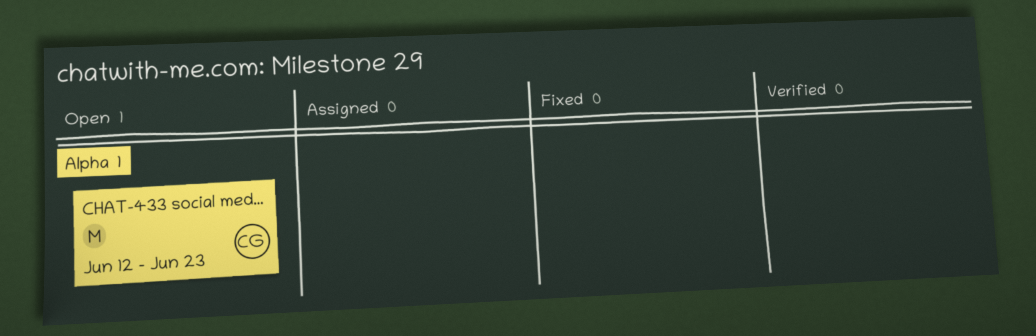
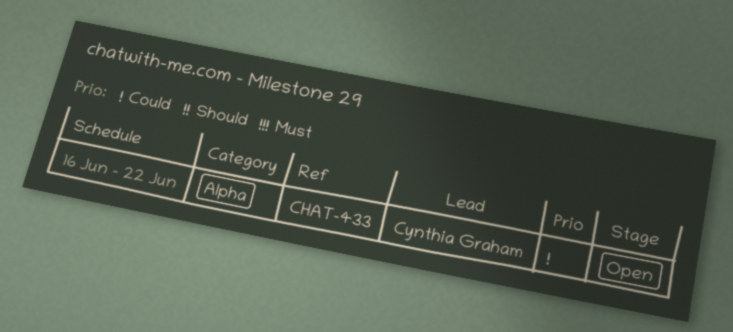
CHAT-433, start: Jun 12 -> Jun 16
CHAT-433, due: Jun 23 -> Jun 22

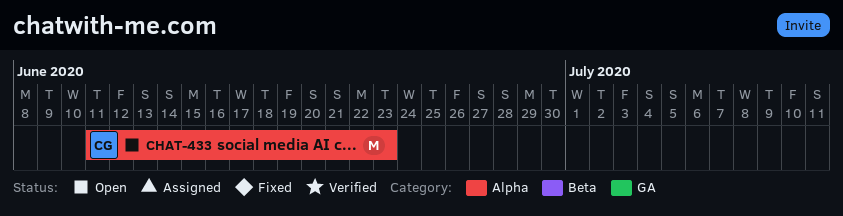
CHAT-433, start: Jun 16 -> Jun 11
CHAT-433, due: Jun 22 -> Jun 23

